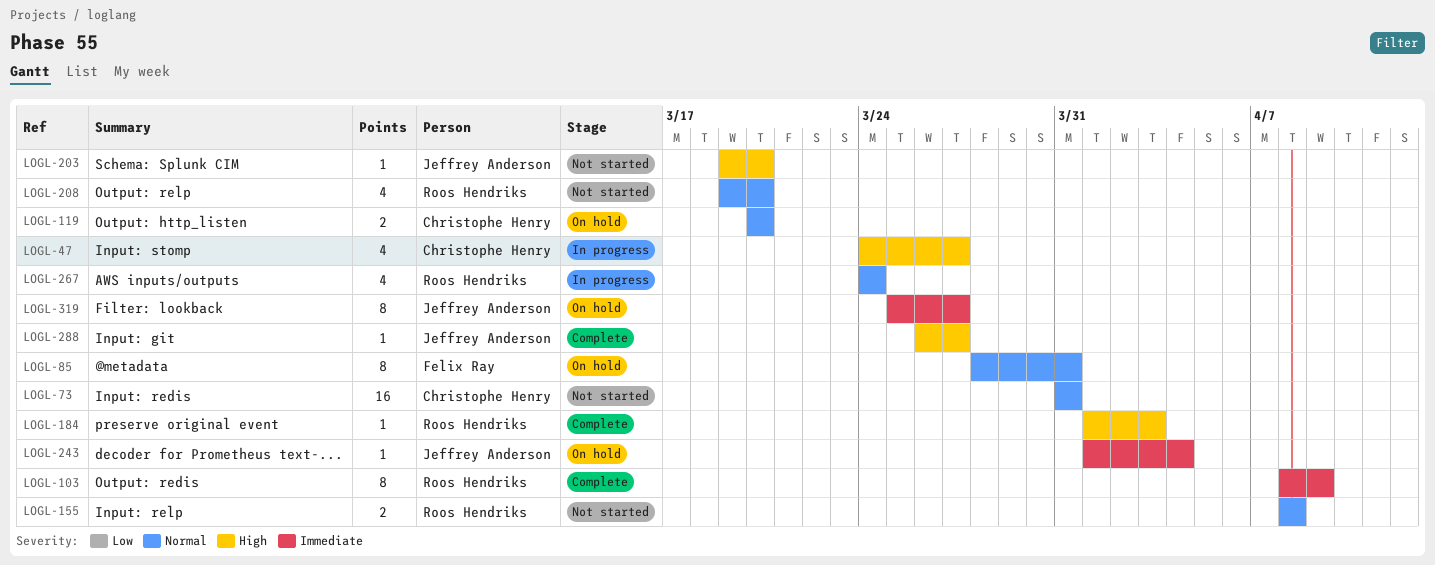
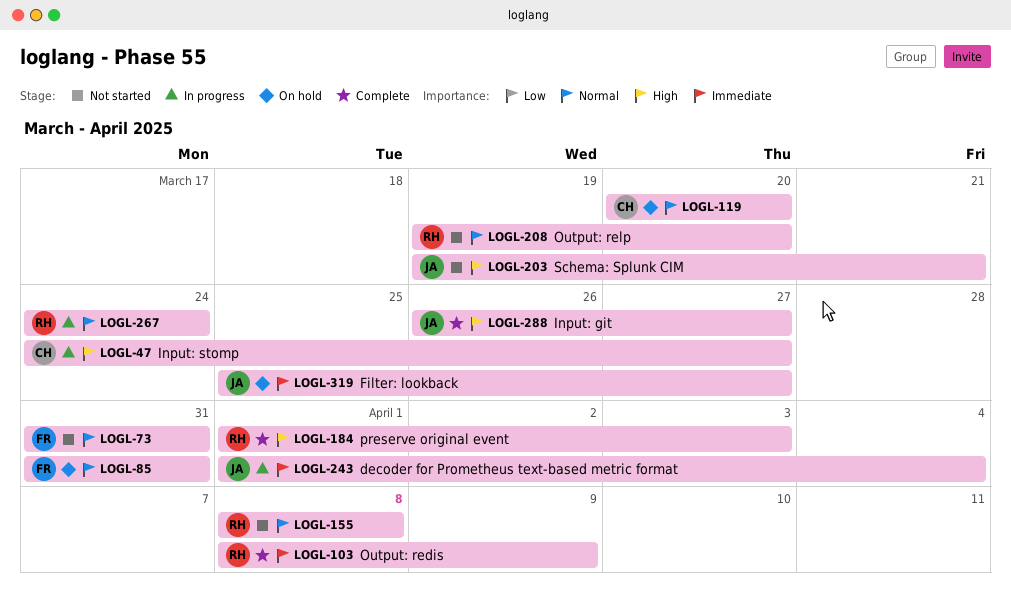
LOGL-73, owner: Christophe Henry -> Felix Ray
LOGL-85, start: Mar 28 -> Mar 31
LOGL-203, due: Mar 20 -> Mar 21
LOGL-243, status: On hold -> In progress

